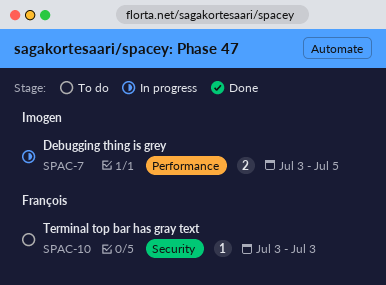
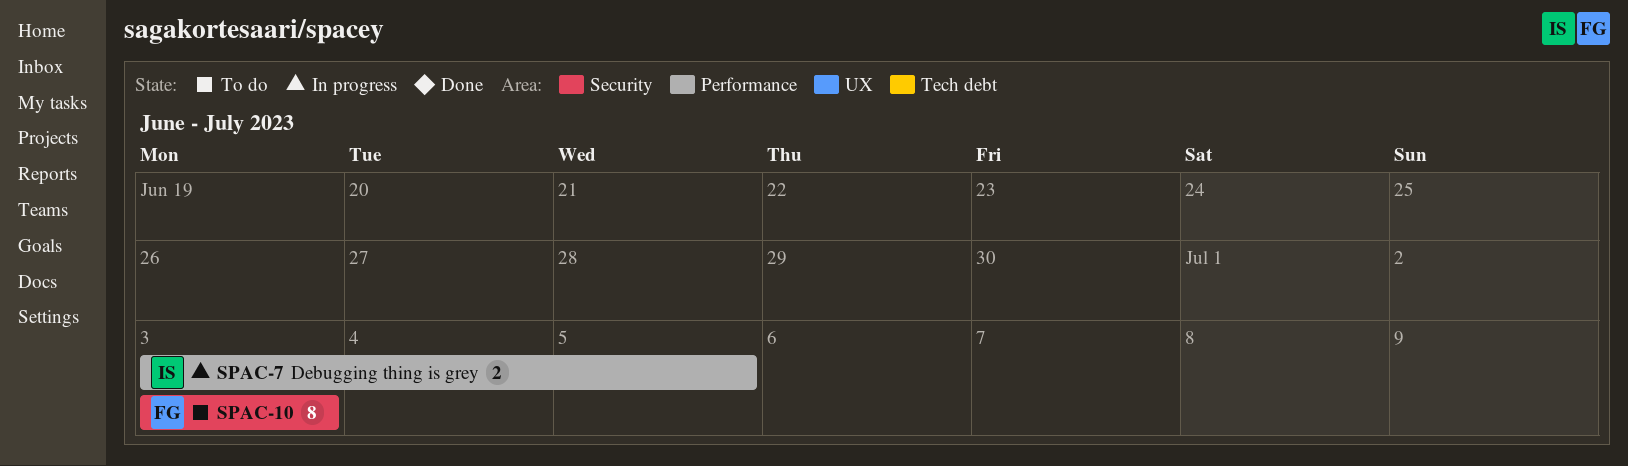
SPAC-10, estimate: 1 -> 8

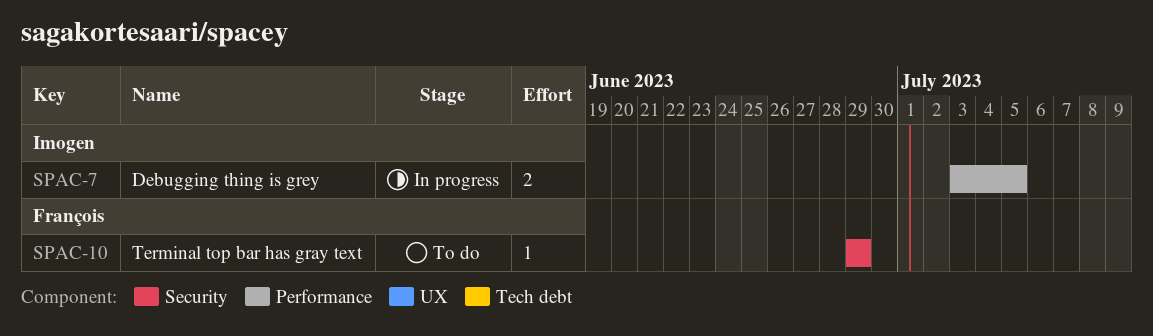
SPAC-10, estimate: 8 -> 1
SPAC-10, start: Jul 3 -> Jun 29
SPAC-10, due: Jul 3 -> Jun 29

